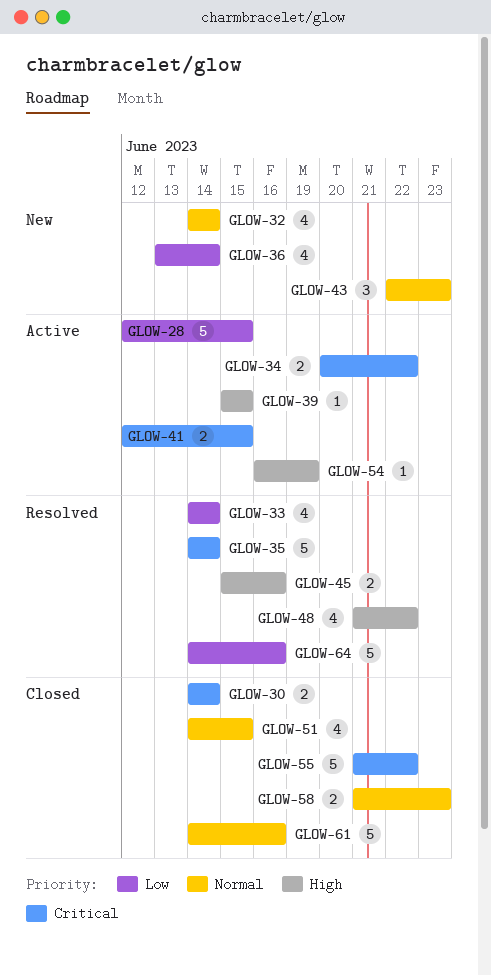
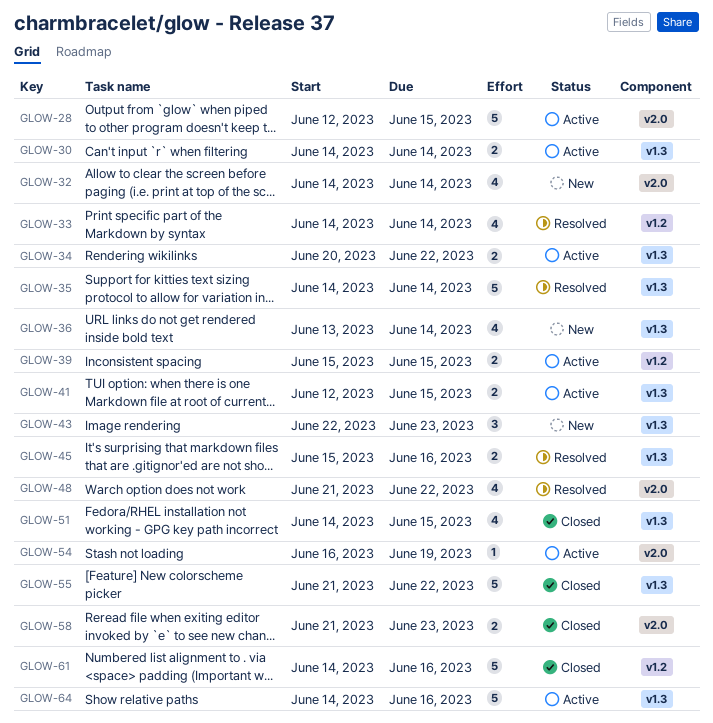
GLOW-30, status: Closed -> Active
GLOW-39, estimate: 1 -> 2
GLOW-64, status: Resolved -> Active

